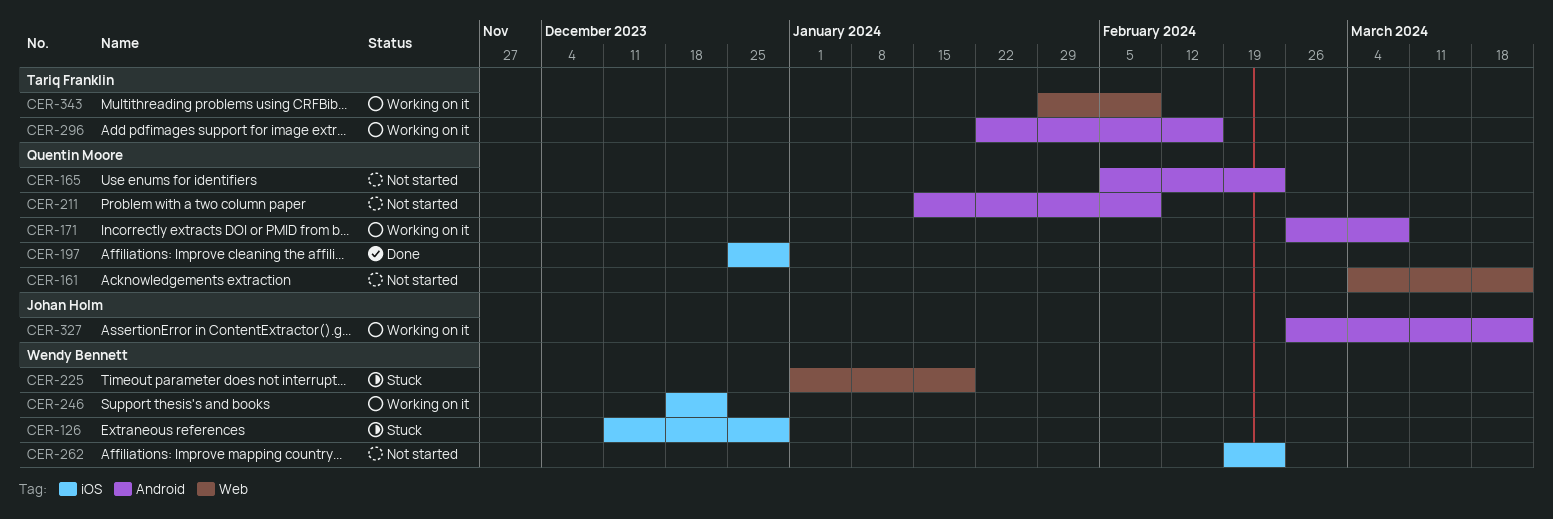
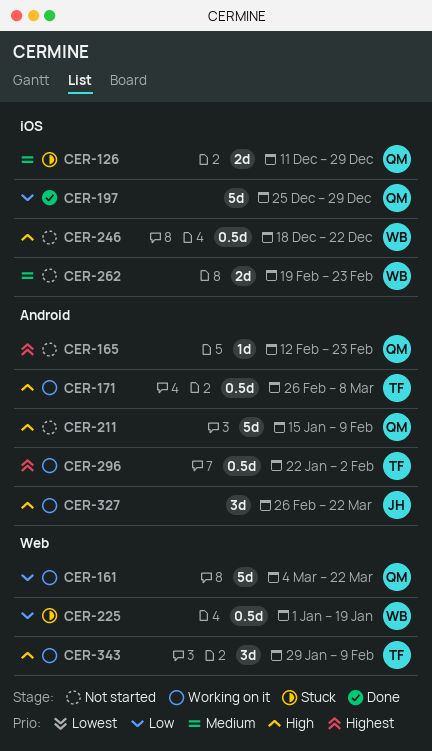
CER-126, owner: Wendy Bennett -> Quentin Moore
CER-161, status: Not started -> Working on it
CER-165, start: Feb 5 -> Feb 12
CER-171, owner: Quentin Moore -> Tariq Franklin
CER-246, status: Working on it -> Not started
CER-296, due: Feb 16 -> Feb 2

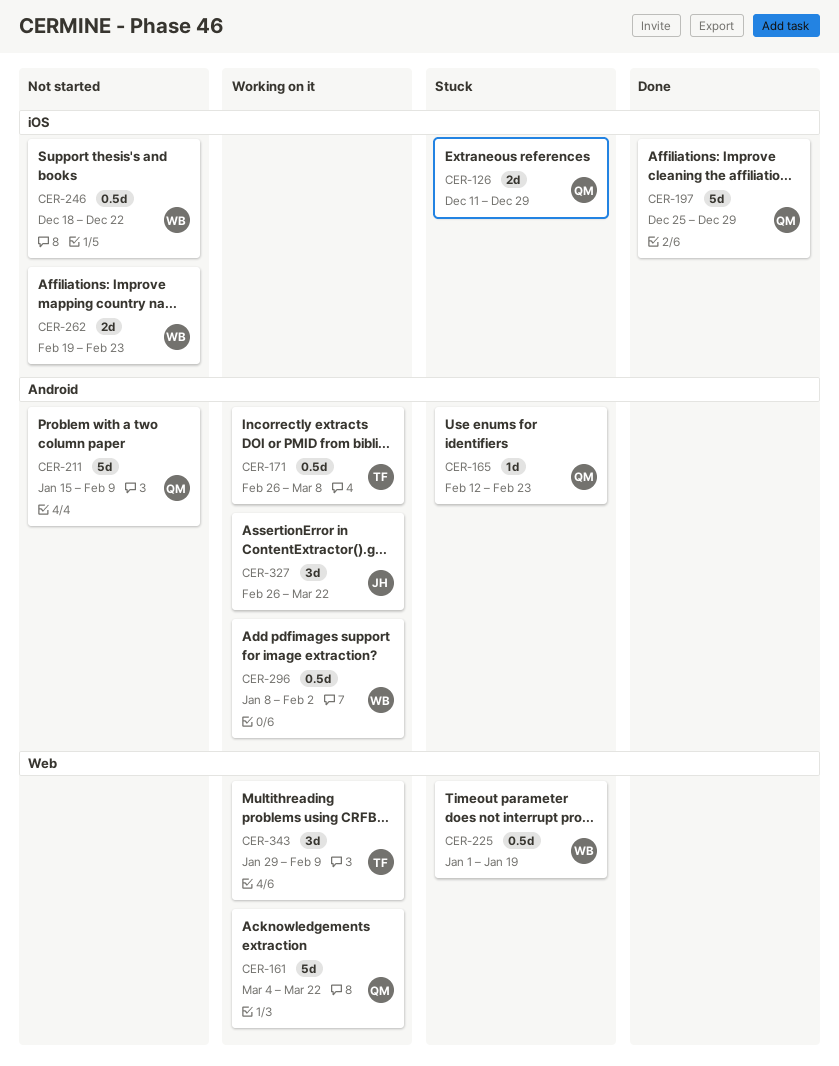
CER-165, status: Not started -> Stuck
CER-296, owner: TF -> WB
CER-296, start: Jan 22 -> Jan 8

